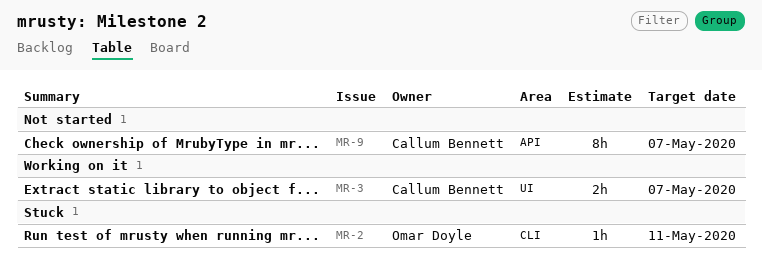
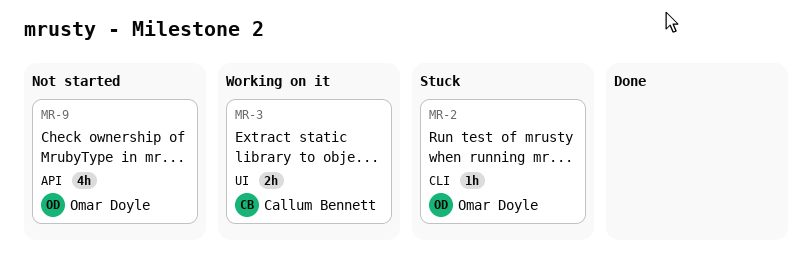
MR-9, owner: Callum Bennett -> Omar Doyle
MR-9, estimate: 8h -> 4h

